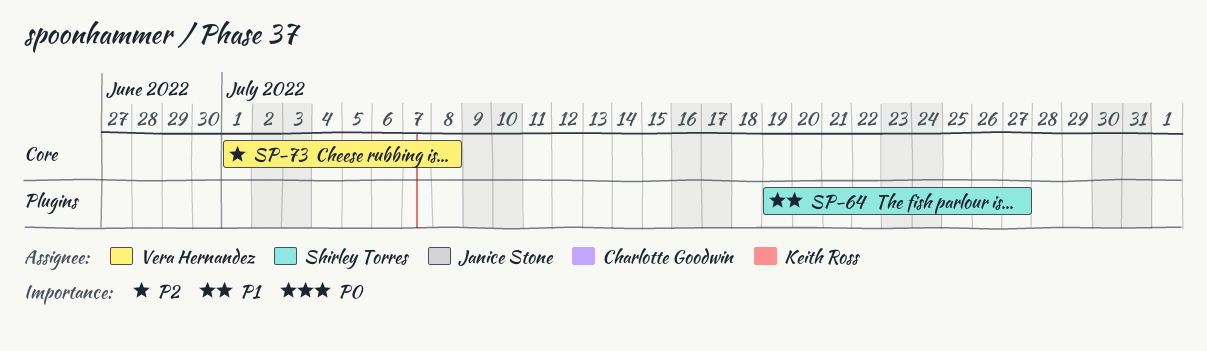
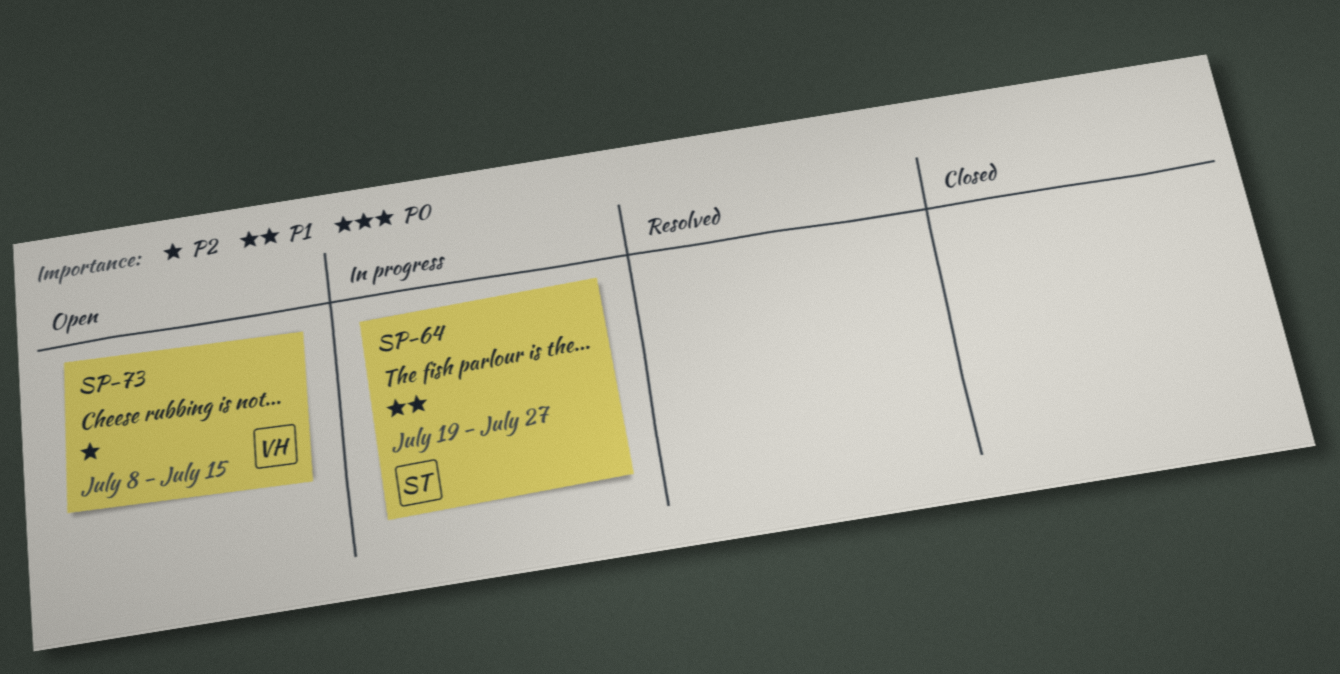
SP-73, start: Jul 1 -> Jul 8
SP-73, due: Jul 8 -> Jul 15

